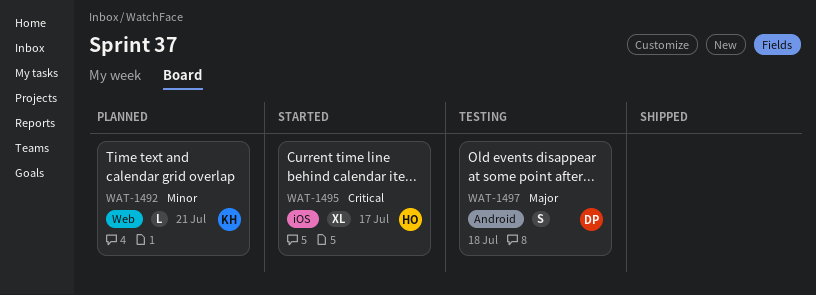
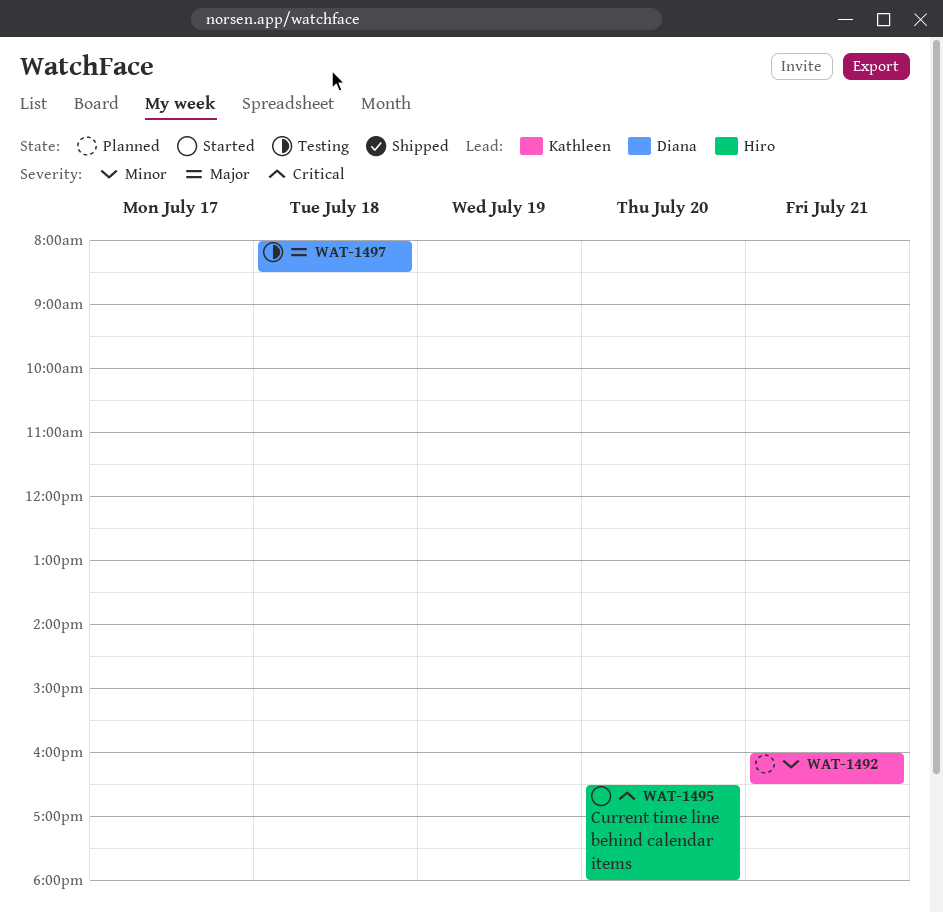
WAT-1495, day: Jul 17 -> Jul 20

